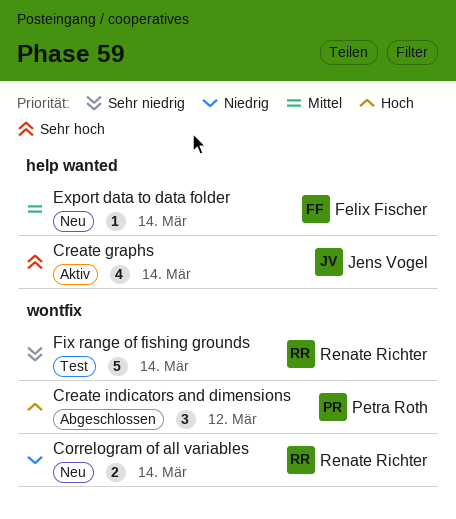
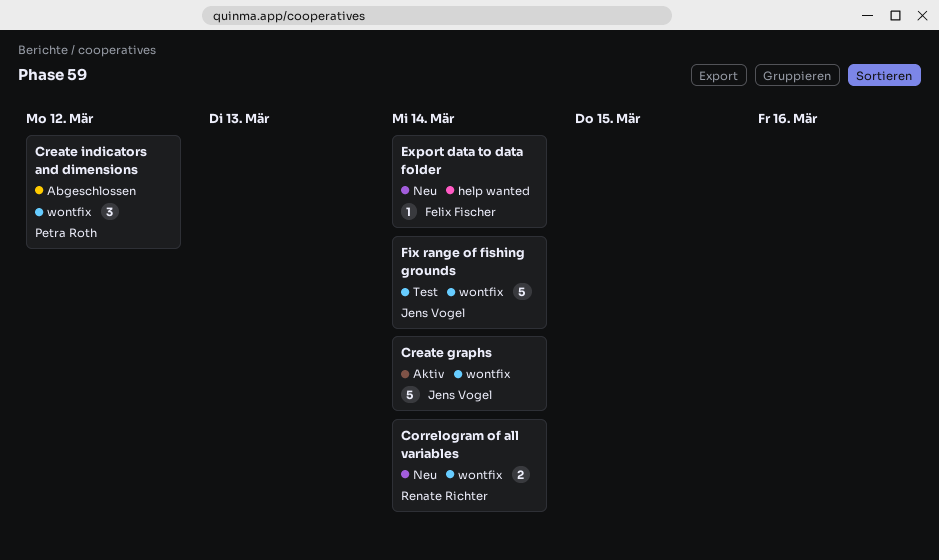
Create graphs, label: help wanted -> wontfix
Create graphs, estimate: 4 -> 5
Fix range of fishing grounds, owner: Renate Richter -> Jens Vogel

